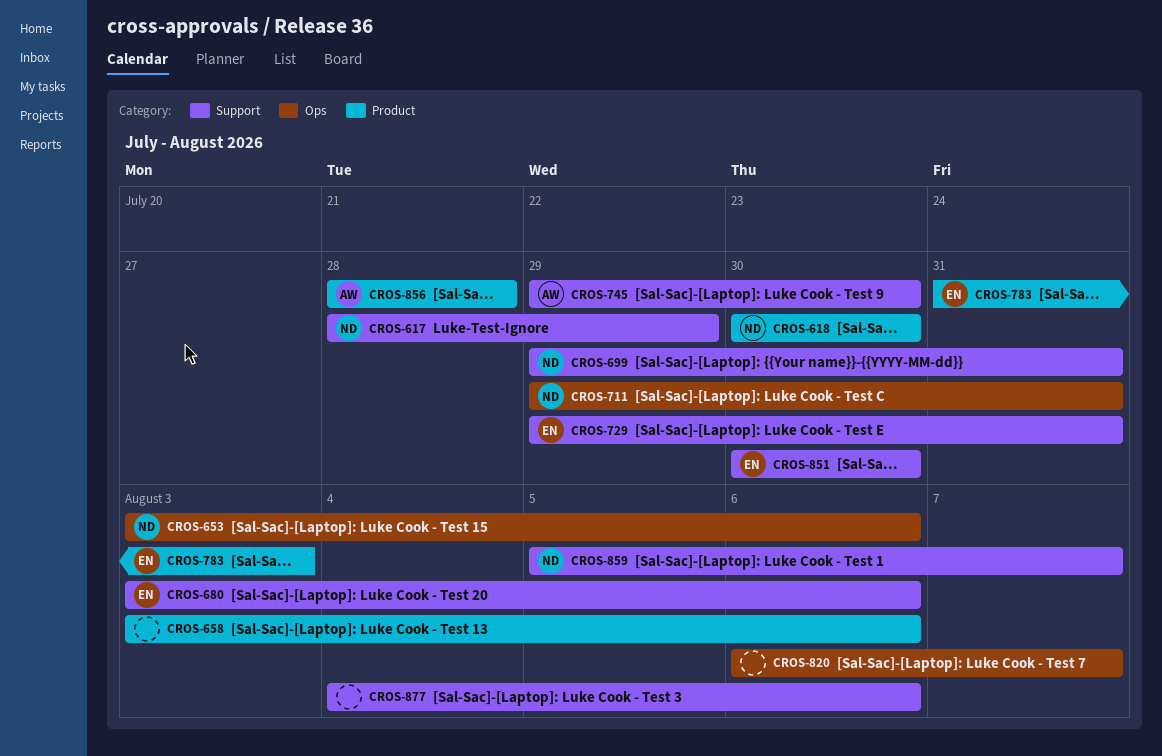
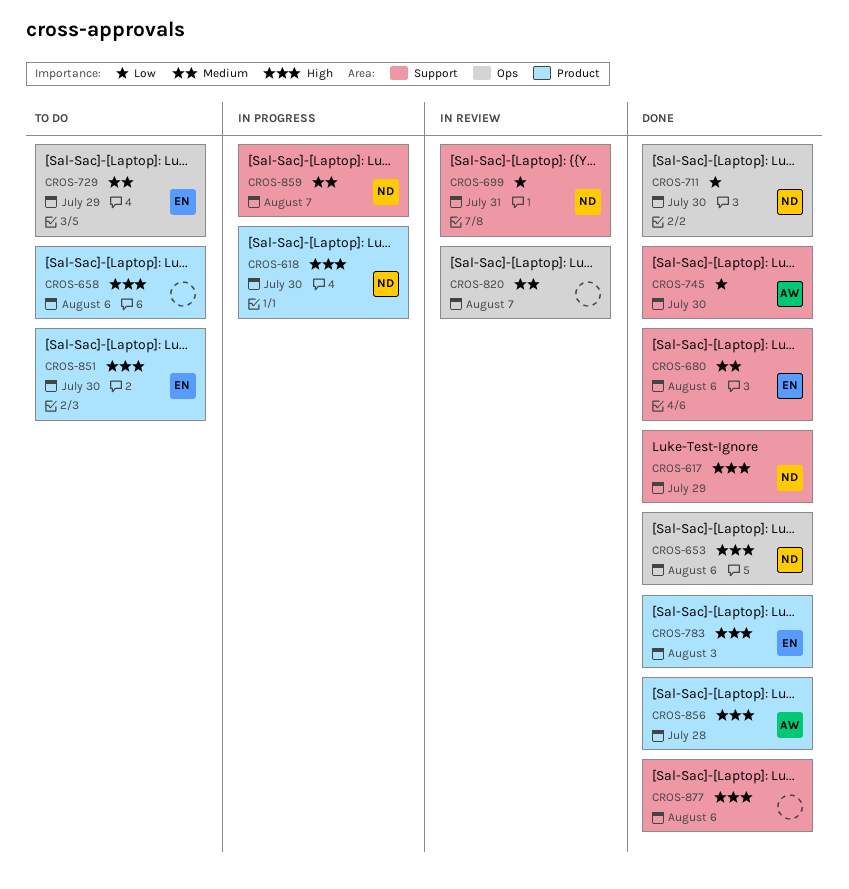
CROS-711, due: Jul 31 -> Jul 30
CROS-729, label: Support -> Ops
CROS-729, due: Jul 31 -> Jul 29
CROS-851, label: Support -> Product

